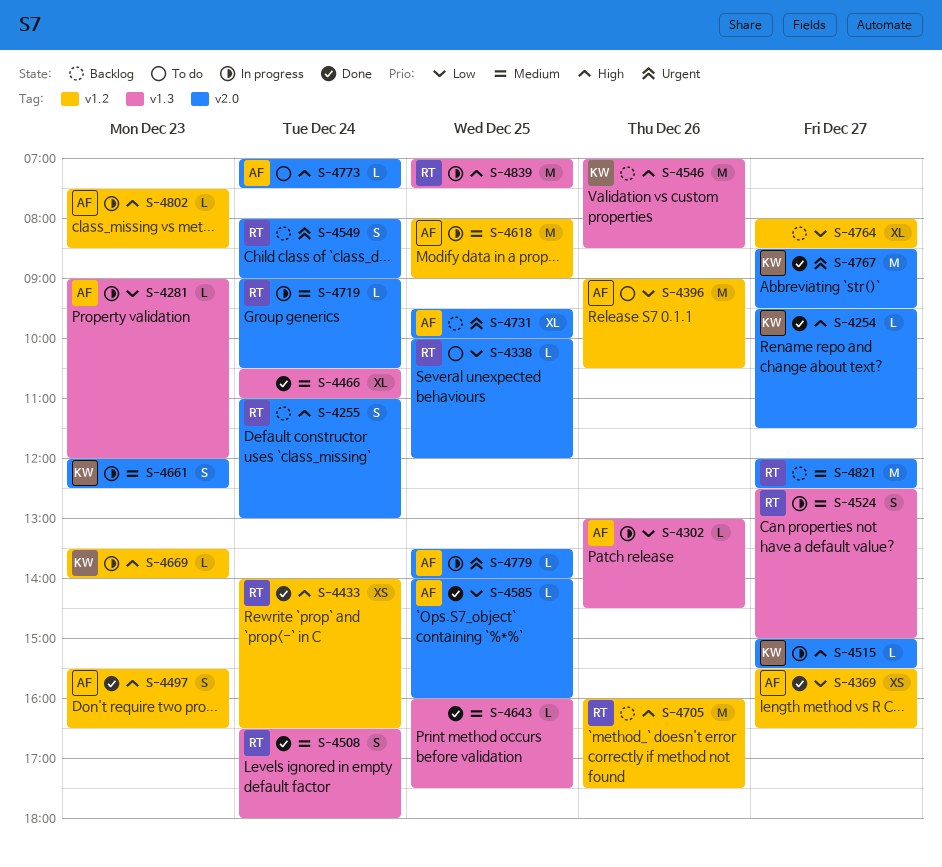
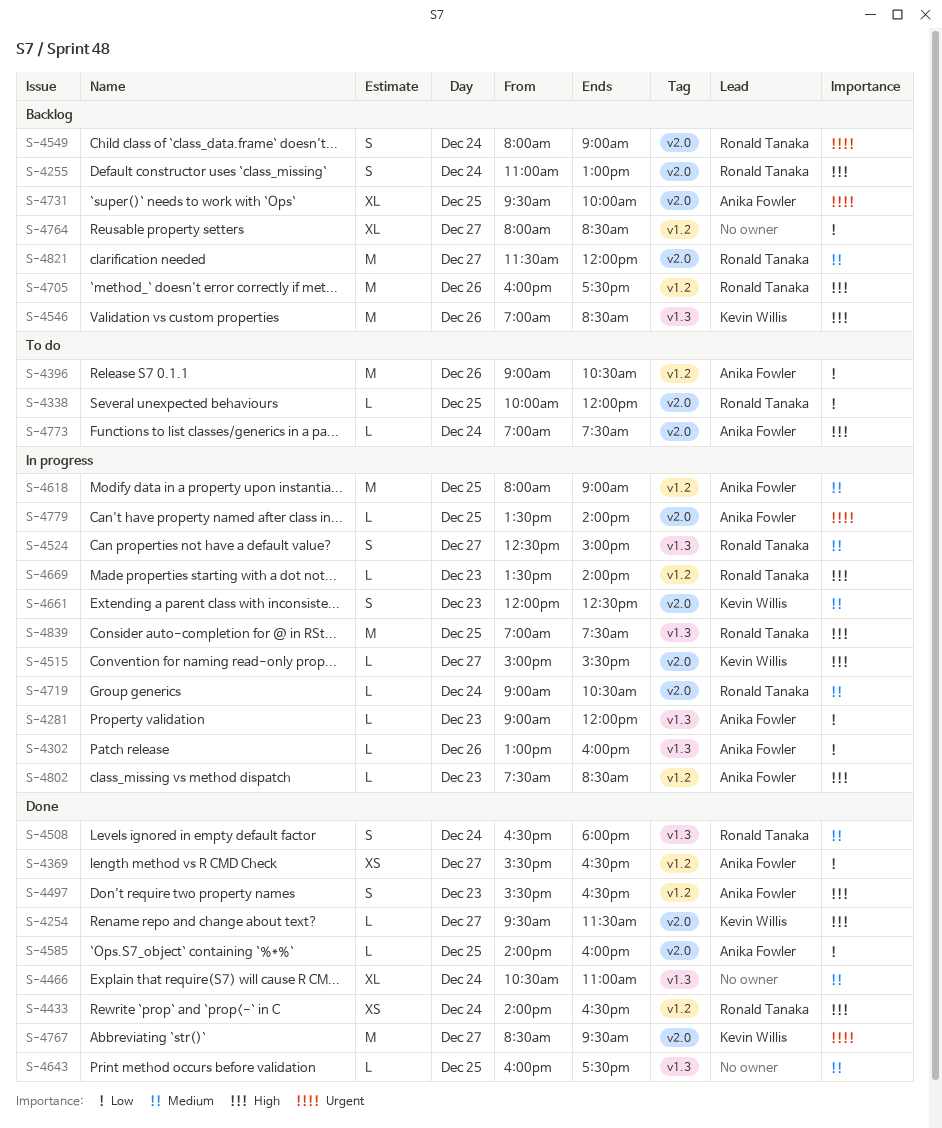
S-4302, ends: 14:30 -> 16:00
S-4669, owner: Kevin Willis -> Ronald Tanaka
S-4821, begins: 12:00 -> 11:30
S-4821, ends: 12:30 -> 12:00

